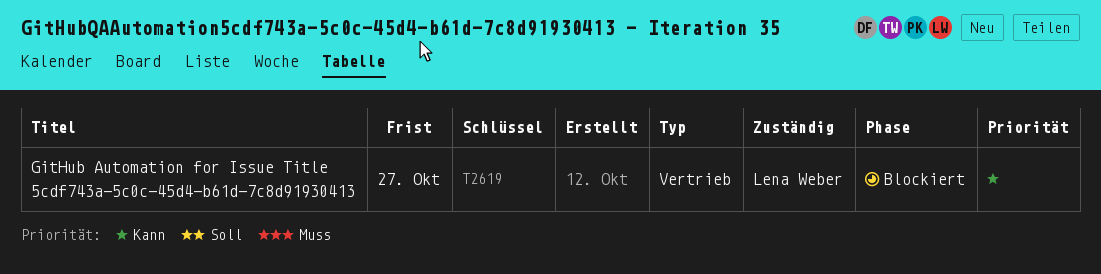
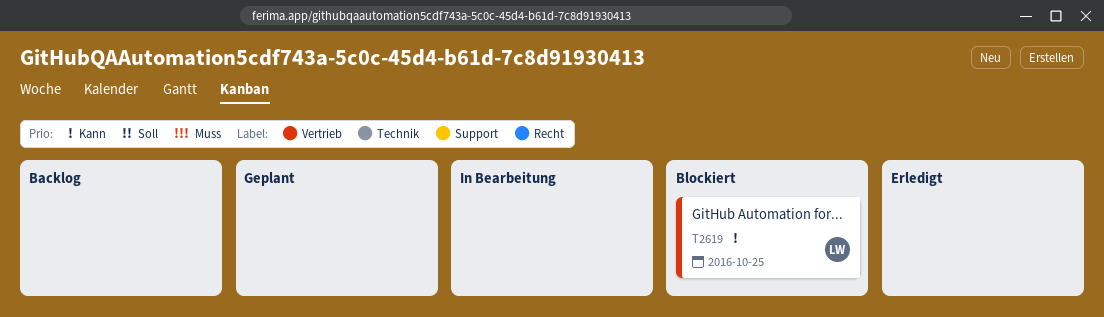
T2619, due: Oct 27 -> Oct 25

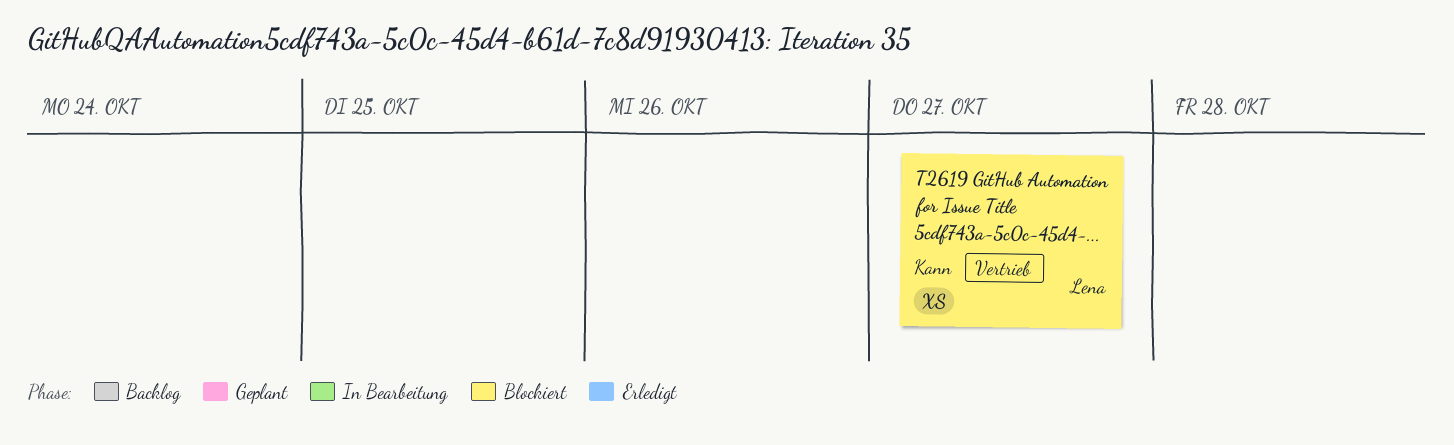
T2619, due: Oct 25 -> Oct 27

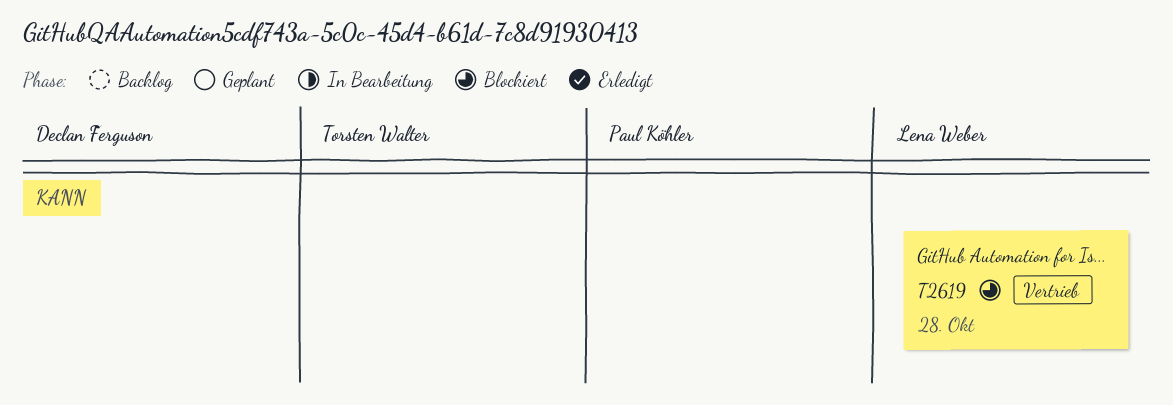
T2619, due: Oct 27 -> Oct 28

